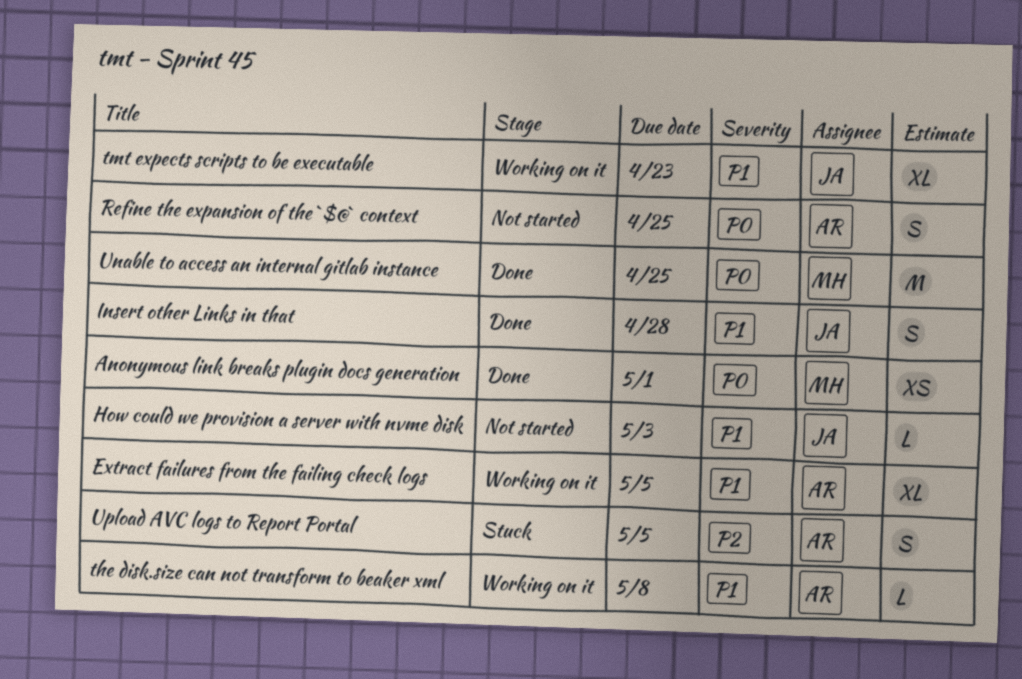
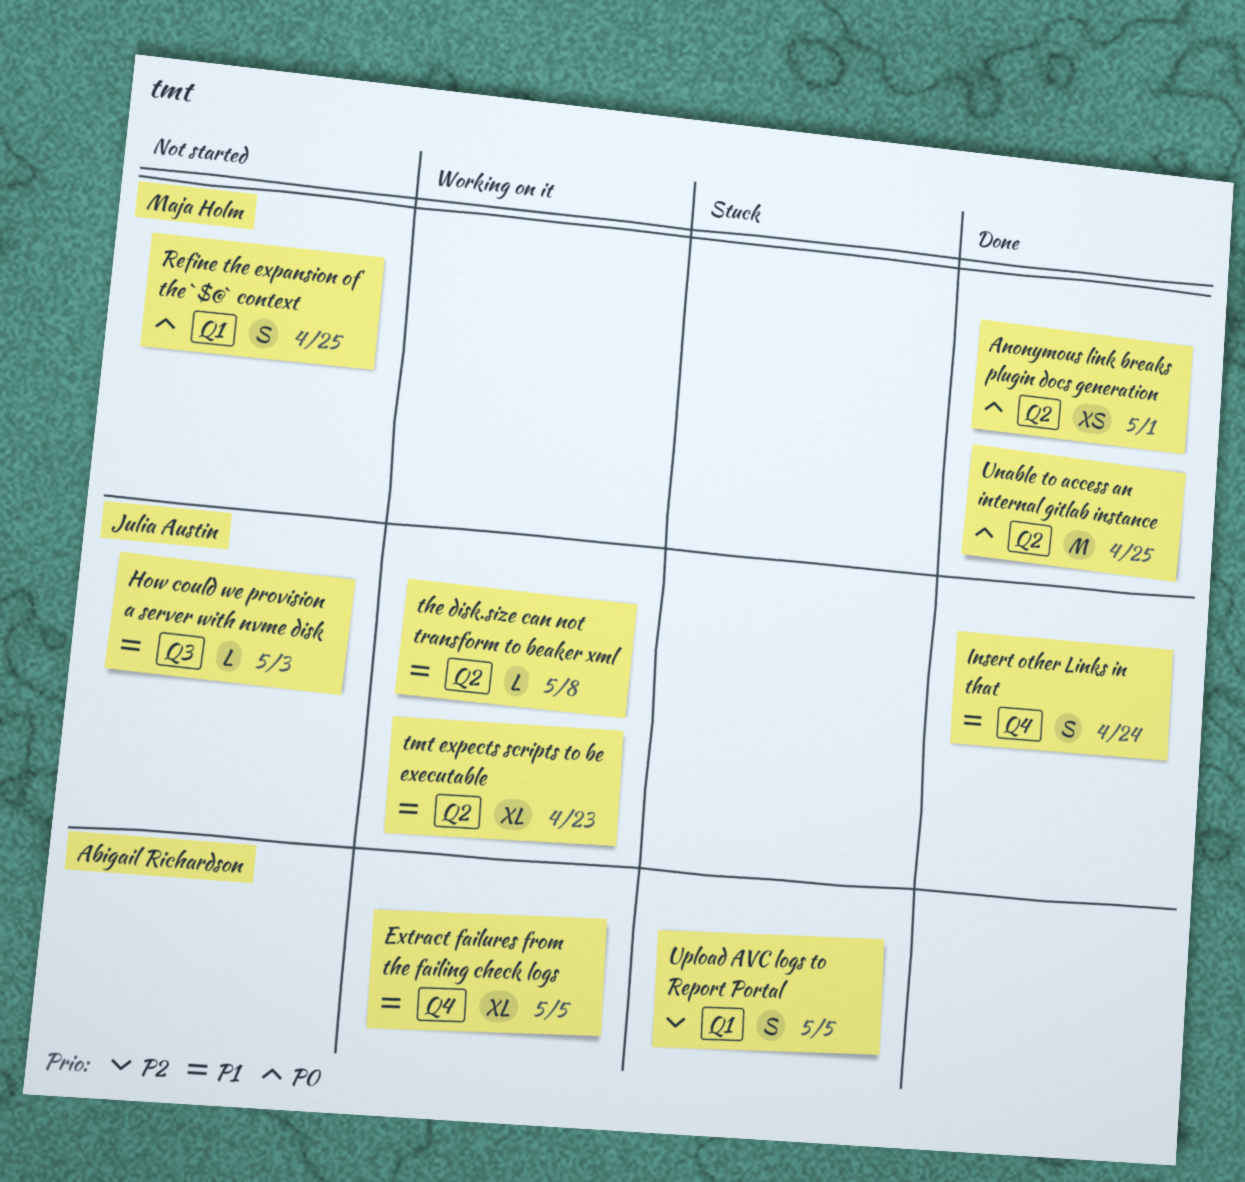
Insert other Links in that, due: Apr 28 -> Apr 24
Refine the expansion of the `$@` context, owner: Abigail Richardson -> Maja Holm
the disk.size can not transform to beaker xml, owner: Abigail Richardson -> Julia Austin

